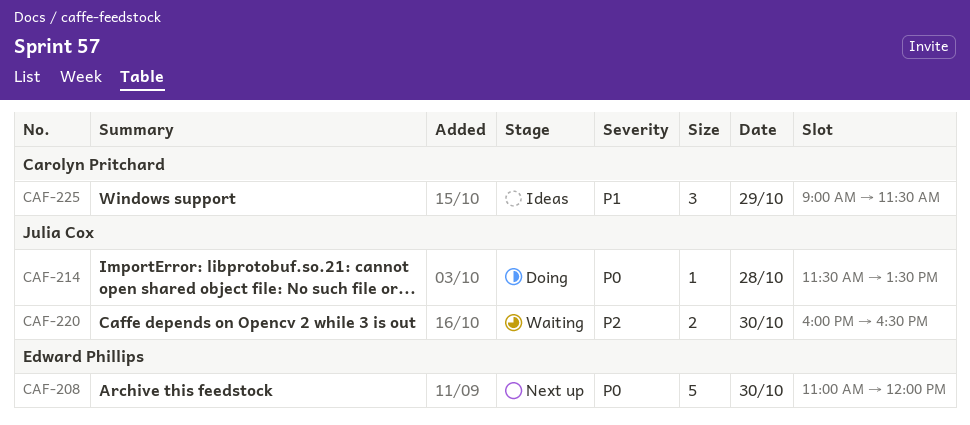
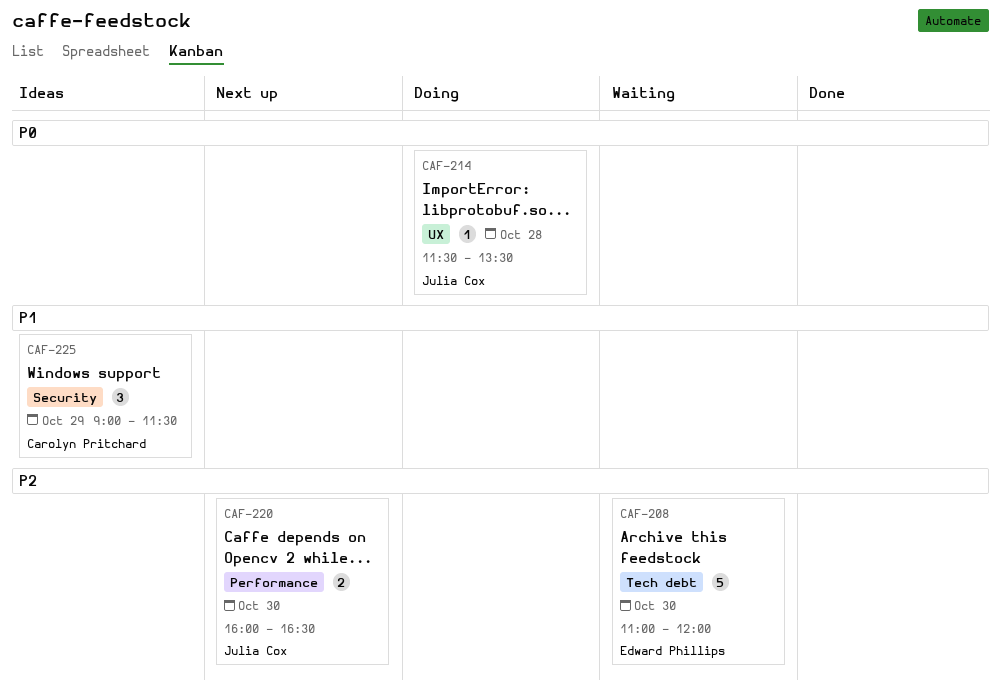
CAF-208, status: Next up -> Waiting
CAF-208, priority: P0 -> P2
CAF-220, status: Waiting -> Next up

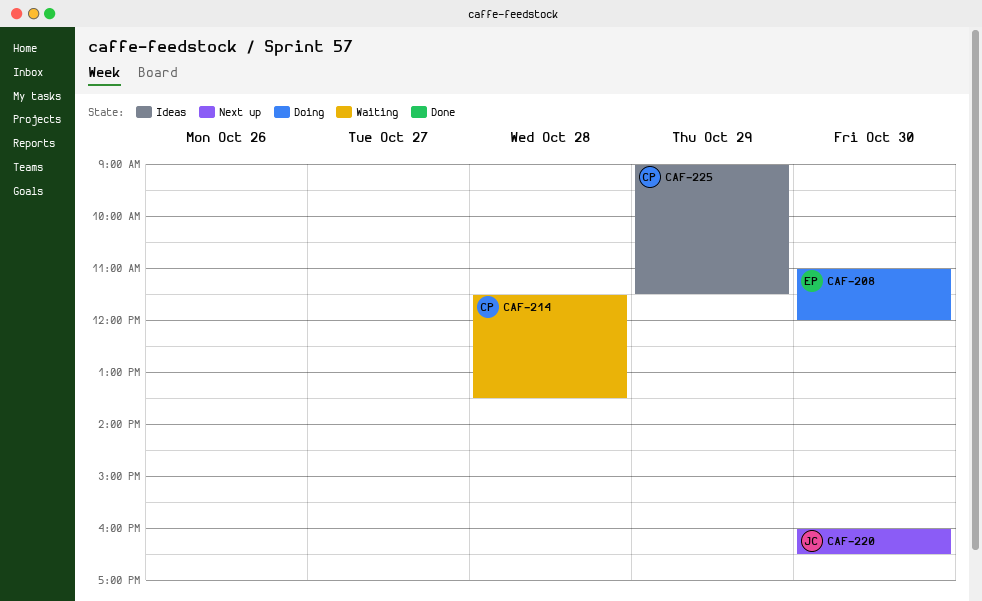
CAF-208, status: Waiting -> Doing
CAF-214, status: Doing -> Waiting
CAF-214, owner: Julia Cox -> Carolyn Pritchard

